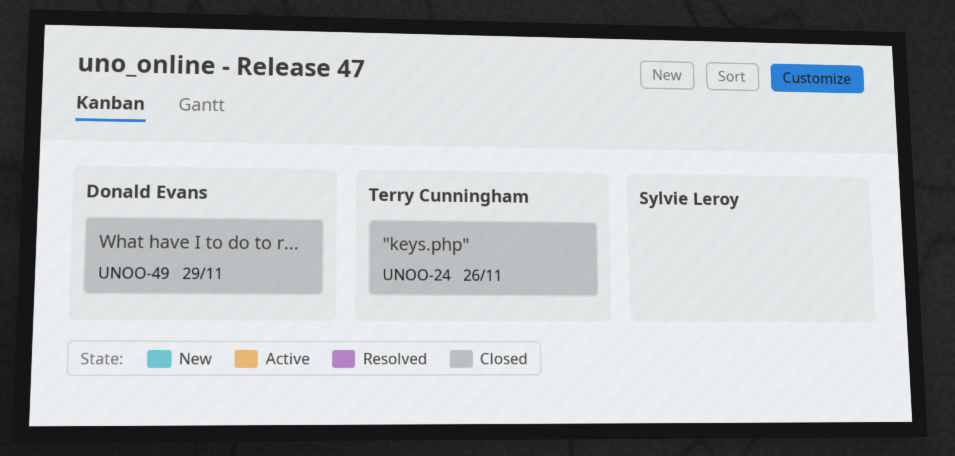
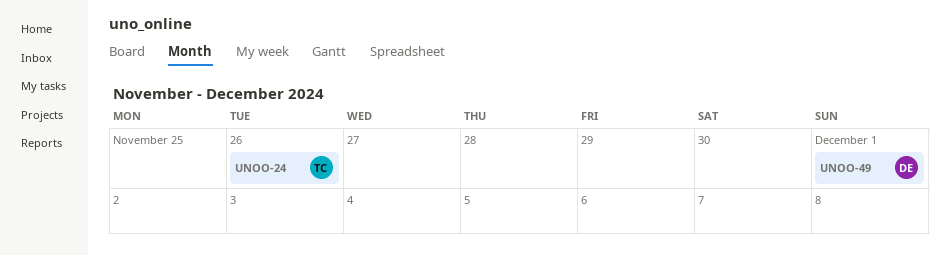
UNOO-49, due: Nov 29 -> Dec 1

